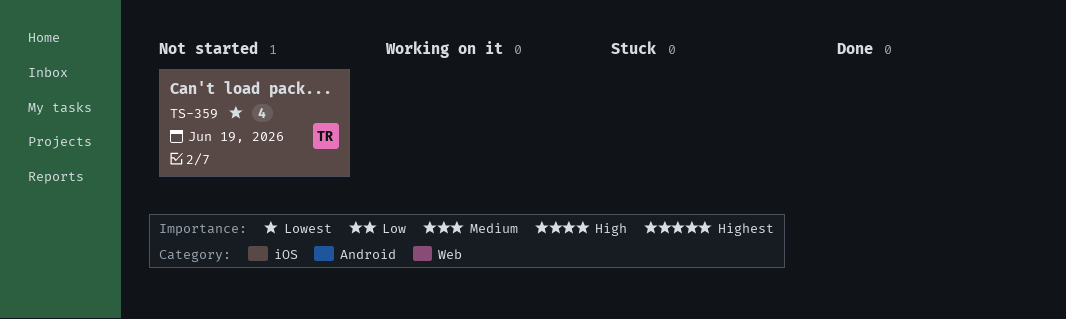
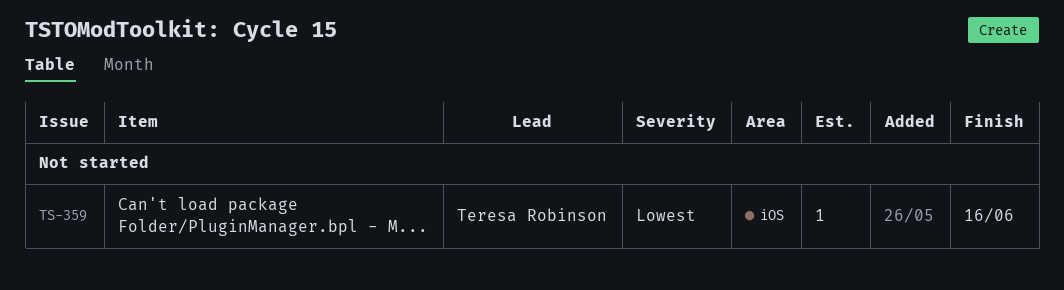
TS-359, estimate: 4 -> 1
TS-359, due: Jun 19 -> Jun 16

